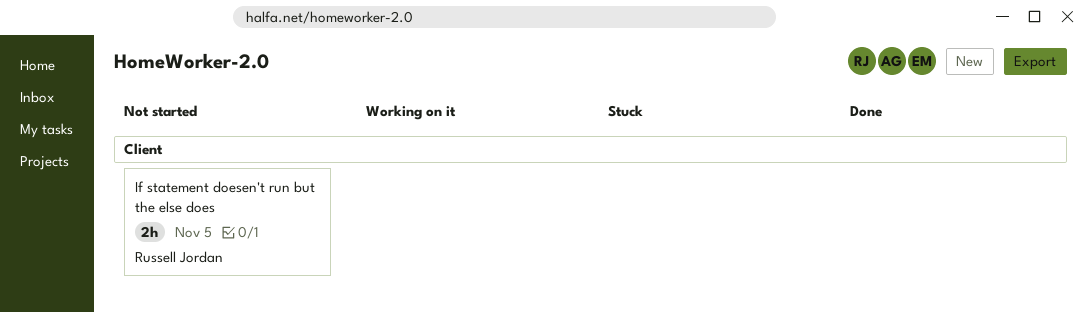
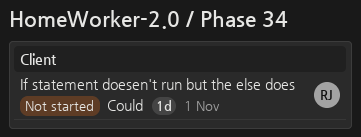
If statement doesen't run but the else does, estimate: 2h -> 1d
If statement doesen't run but the else does, due: Nov 5 -> Nov 1

